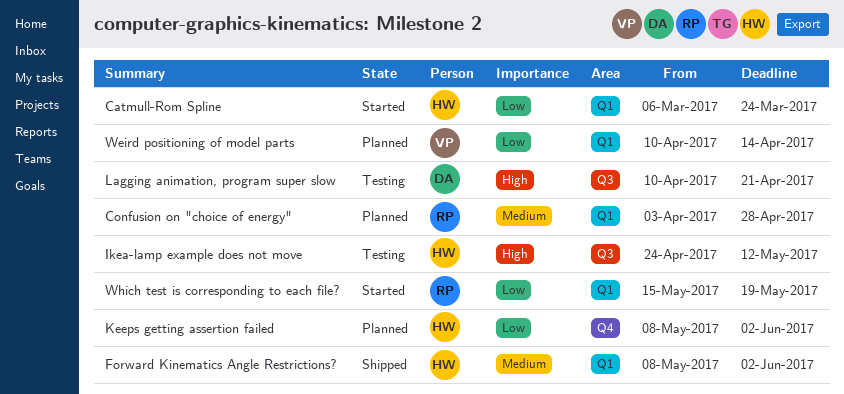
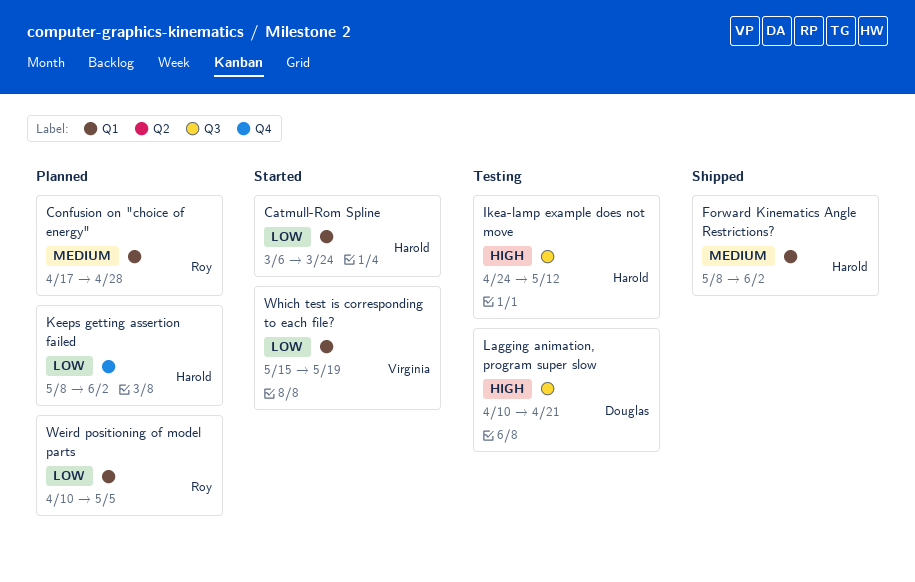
Confusion on "choice of energy", start: Apr 3 -> Apr 17
Weird positioning of model parts, owner: Virginia -> Roy
Weird positioning of model parts, due: Apr 14 -> May 5
Which test is corresponding to each file?, owner: Roy -> Virginia

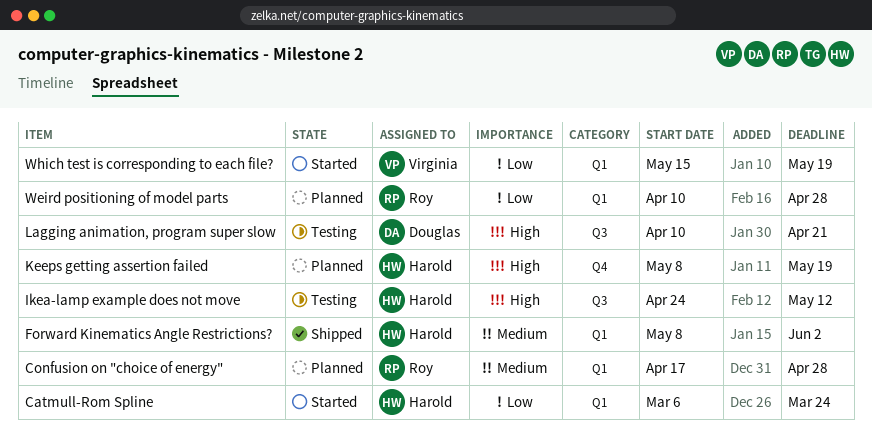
Keeps getting assertion failed, priority: Low -> High
Keeps getting assertion failed, due: Jun 2 -> May 19
Weird positioning of model parts, due: May 5 -> Apr 28

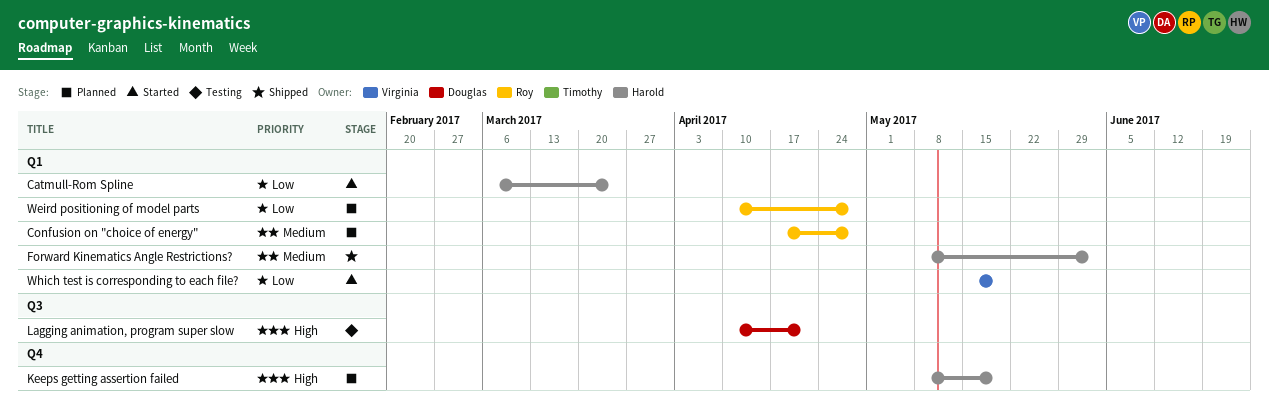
Ikea-lamp example does not move: present -> none

